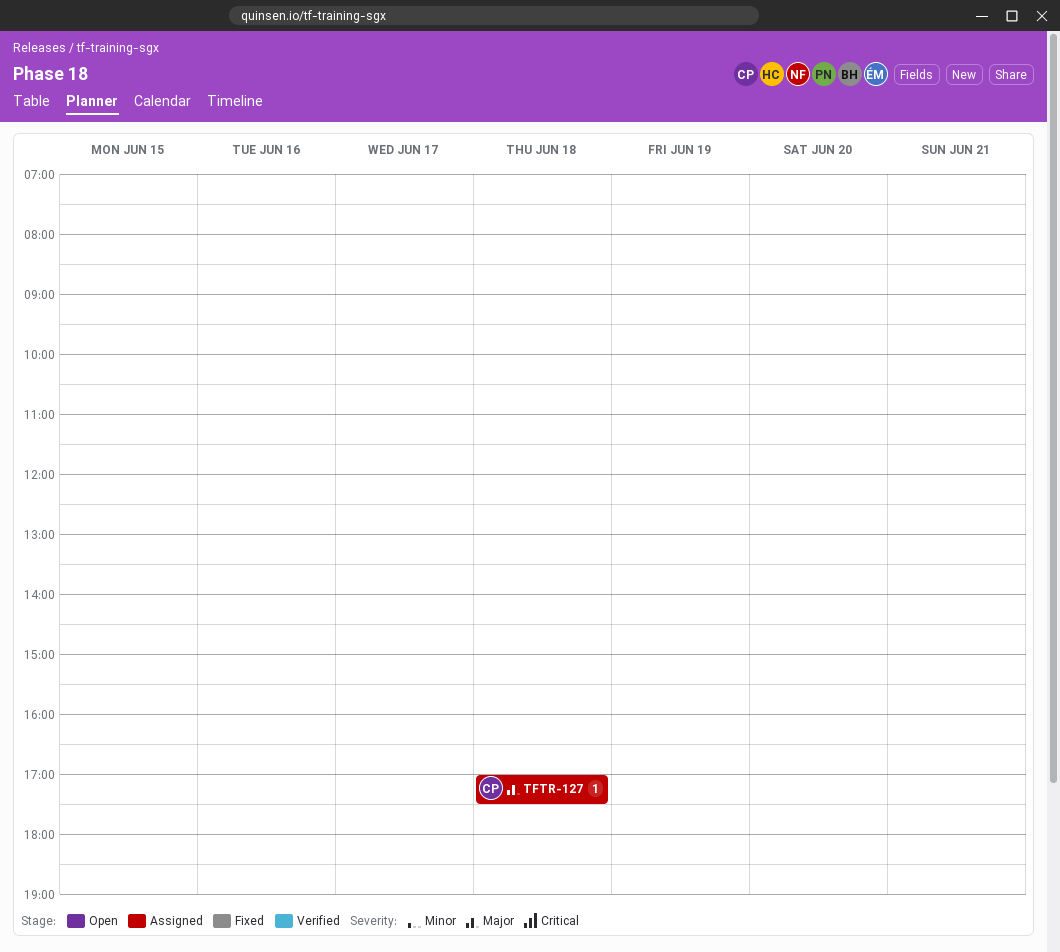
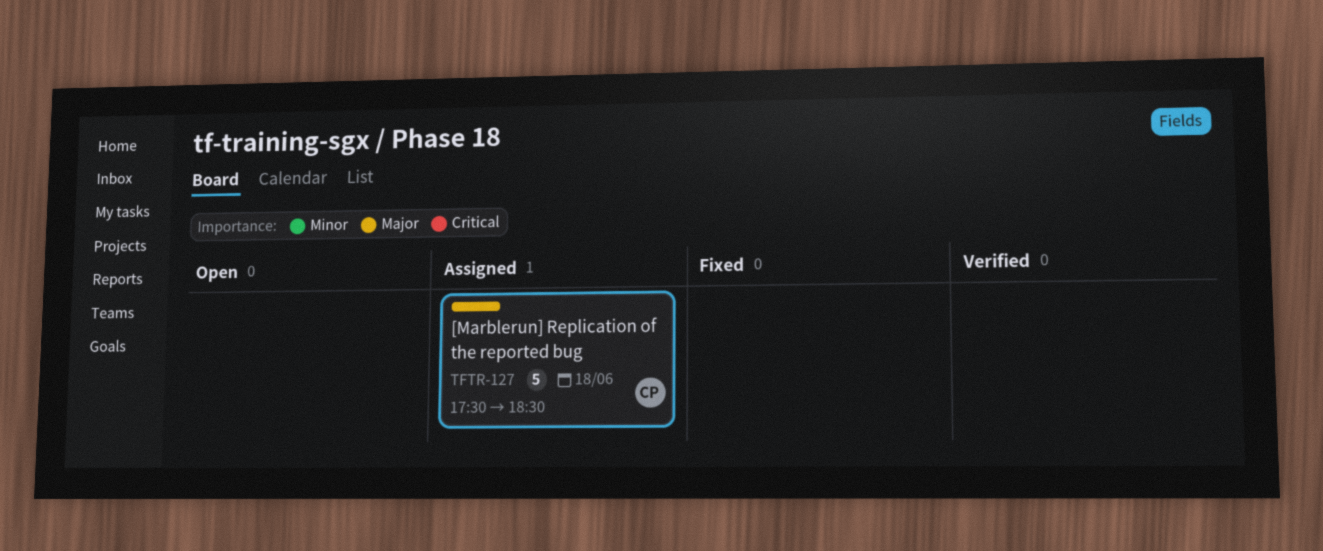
TFTR-127, estimate: 1 -> 5
TFTR-127, begins: 17:00 -> 17:30
TFTR-127, ends: 17:30 -> 18:30

